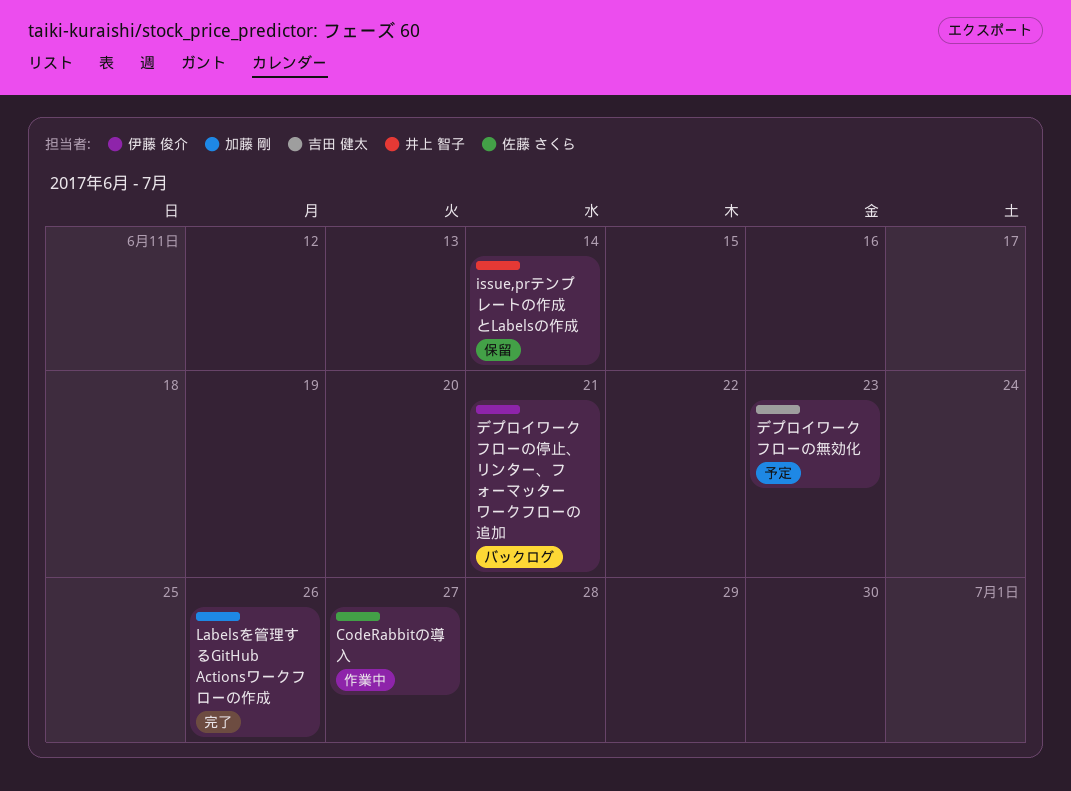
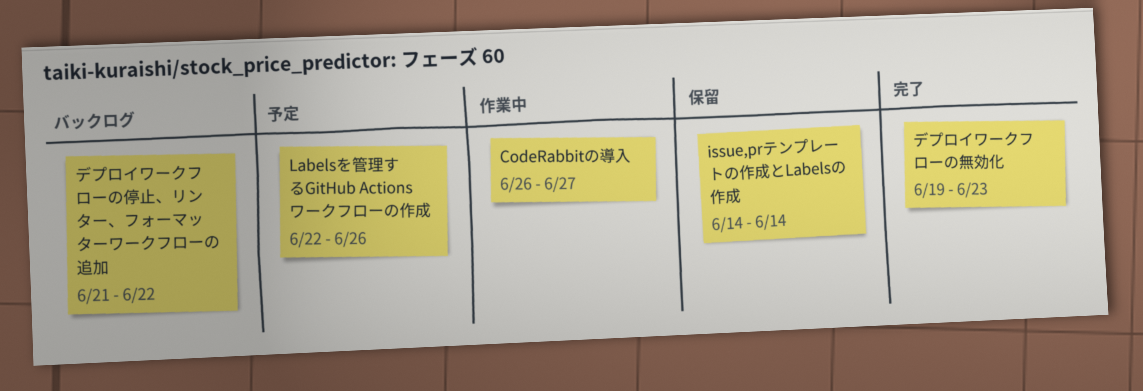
Labelsを管理するGitHub Actionsワークフローの作成, status: 完了 -> 予定
デプロイワークフローの停止、リンター、フォーマッターワークフローの追加, due: Jun 21 -> Jun 22
デプロイワークフローの無効化, status: 予定 -> 完了

